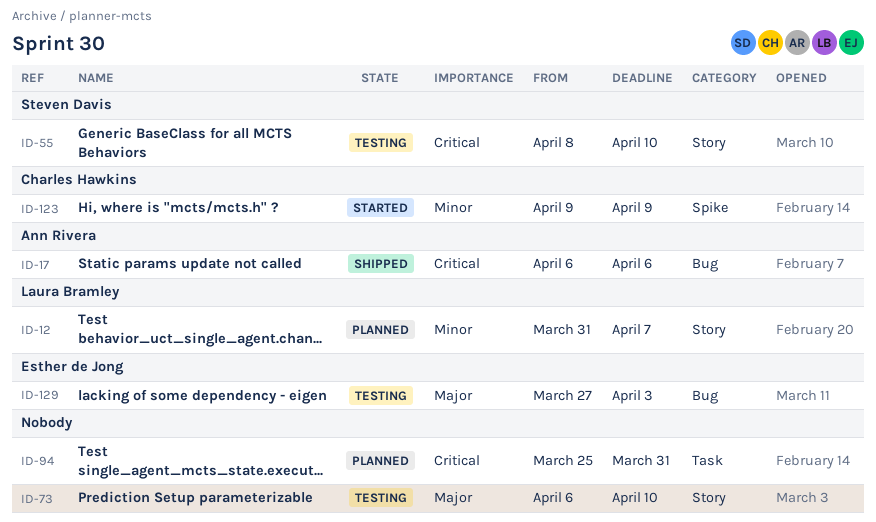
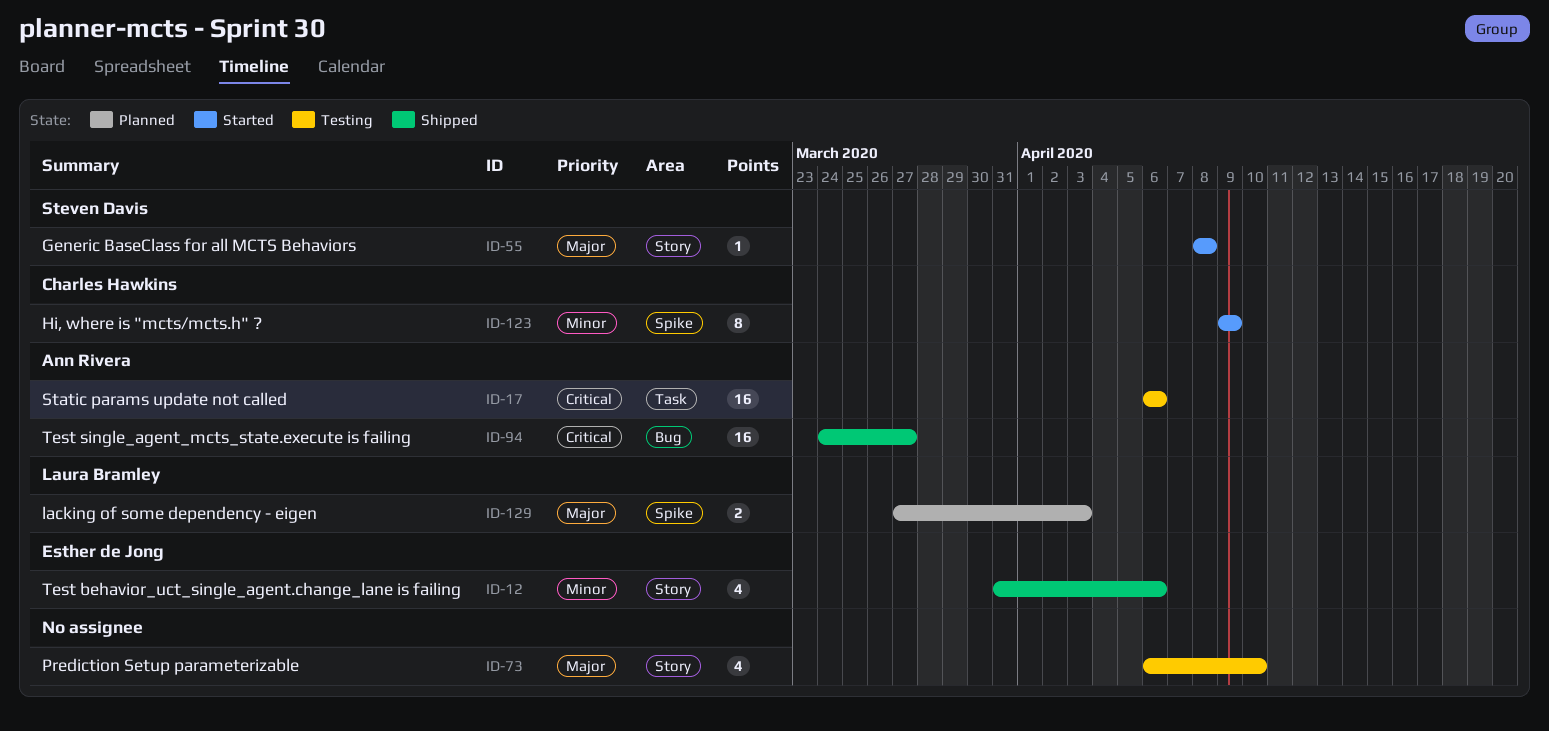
ID-12, status: Planned -> Shipped
ID-12, owner: Laura Bramley -> Esther de Jong
ID-12, due: Apr 7 -> Apr 6
ID-17, status: Shipped -> Testing
ID-17, label: Bug -> Task
ID-55, status: Testing -> Started
ID-55, priority: Critical -> Major
ID-55, due: Apr 10 -> Apr 8
ID-94, status: Planned -> Shipped
ID-94, owner: none -> Ann Rivera
ID-94, label: Task -> Bug
ID-94, start: Mar 25 -> Mar 24
ID-94, due: Mar 31 -> Mar 27
ID-129, status: Testing -> Planned
ID-129, owner: Esther de Jong -> Laura Bramley
ID-129, label: Bug -> Spike

